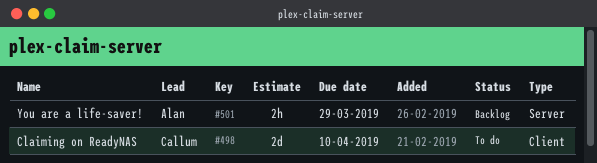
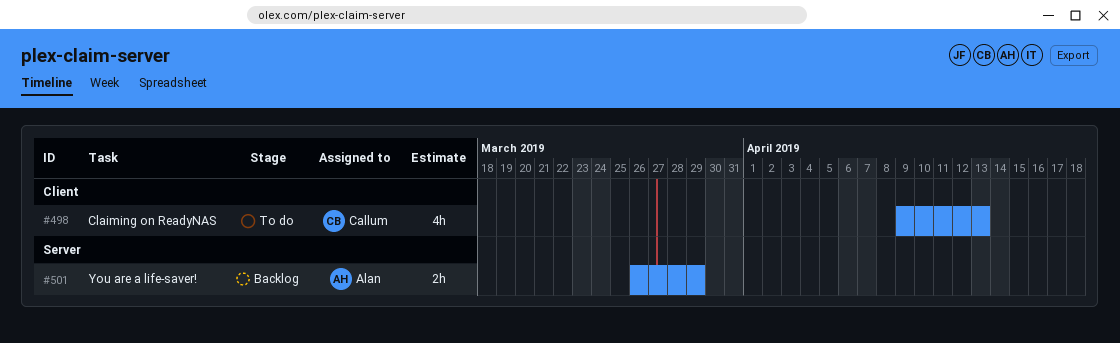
#498, estimate: 2d -> 4h
#498, due: Apr 10 -> Apr 13

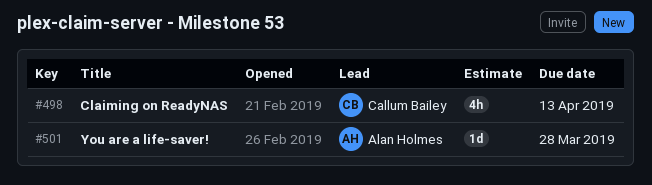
#501, estimate: 2h -> 1d
#501, due: Mar 29 -> Mar 28

